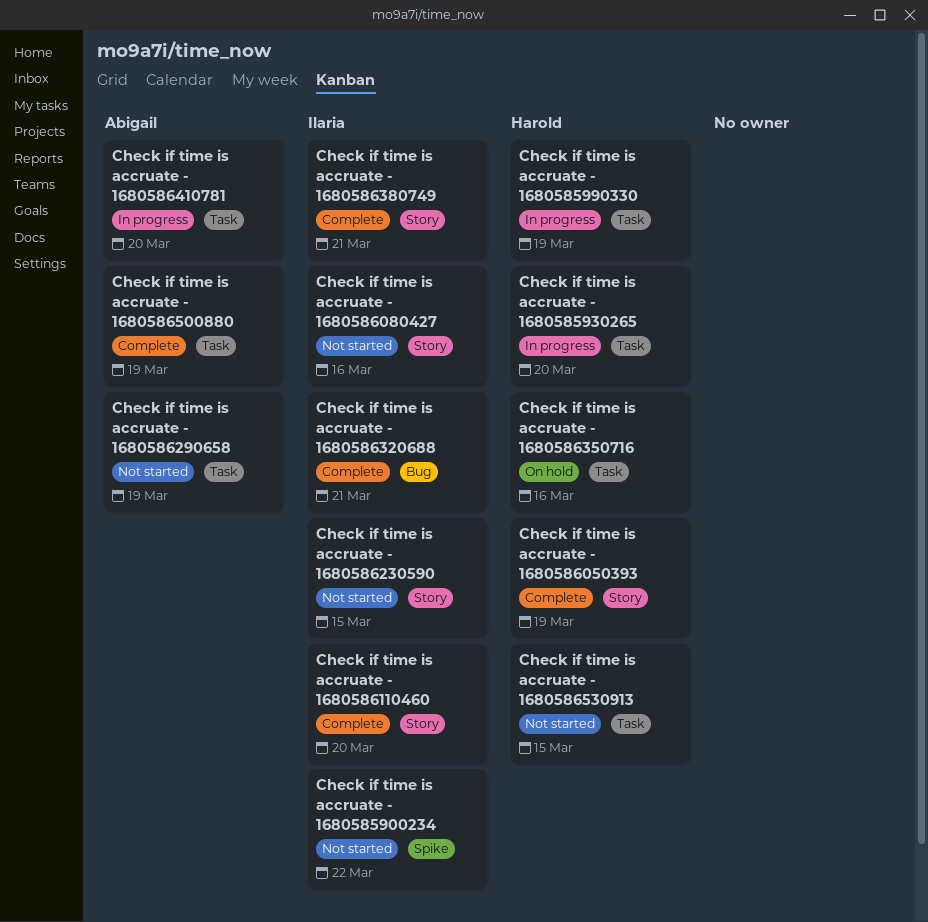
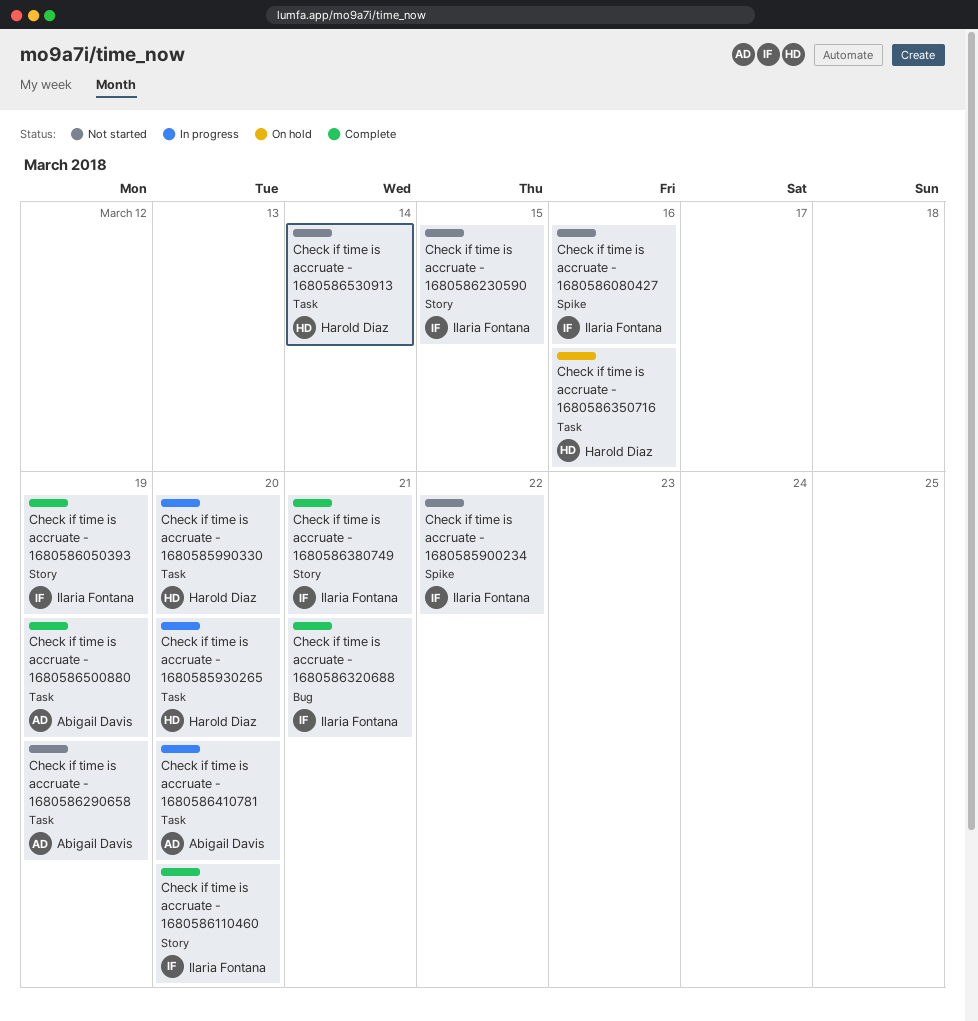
Check if time is accruate - 1680585990330, due: Mar 19 -> Mar 20
Check if time is accruate - 1680586050393, owner: Harold Diaz -> Ilaria Fontana
Check if time is accruate - 1680586080427, label: Story -> Spike
Check if time is accruate - 1680586530913, due: Mar 15 -> Mar 14

